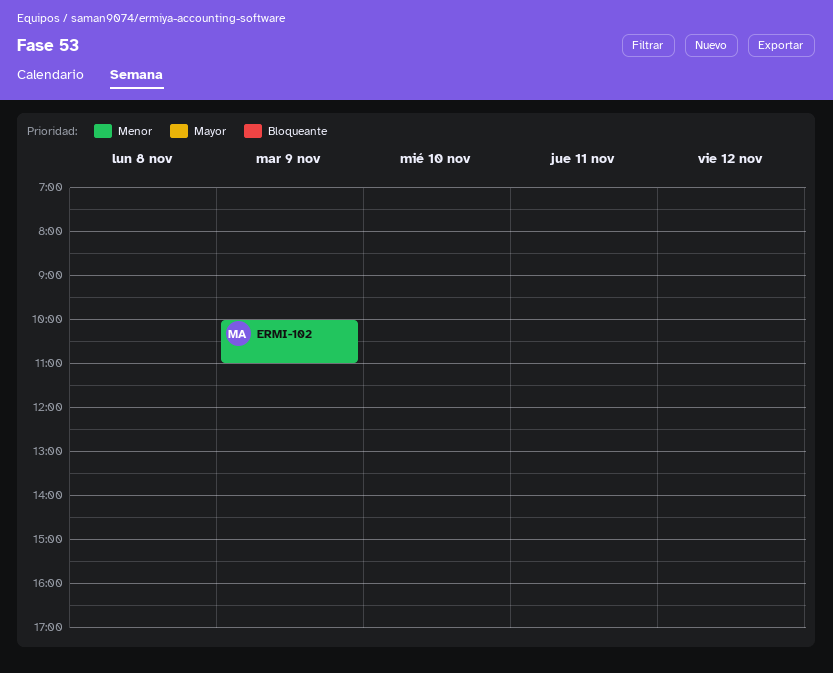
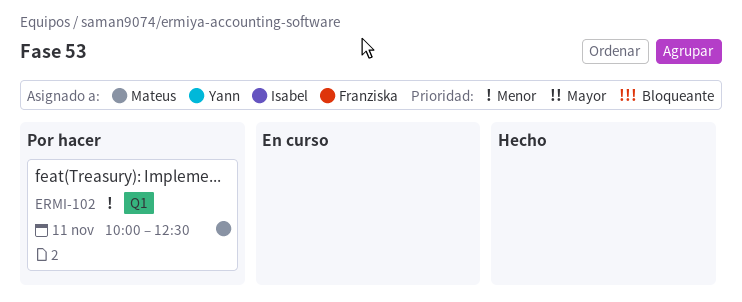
ERMI-102, day: Nov 9 -> Nov 11
ERMI-102, ends: 11:00 -> 12:30

